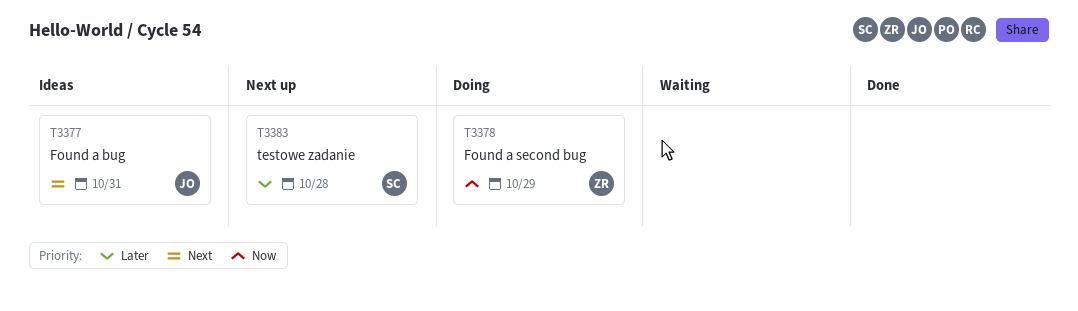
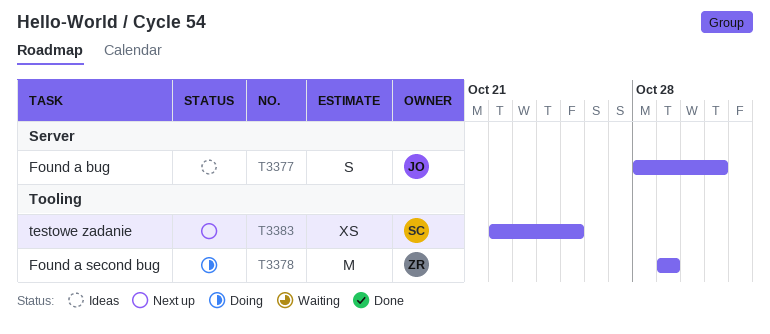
T3383, due: Oct 28 -> Oct 25

